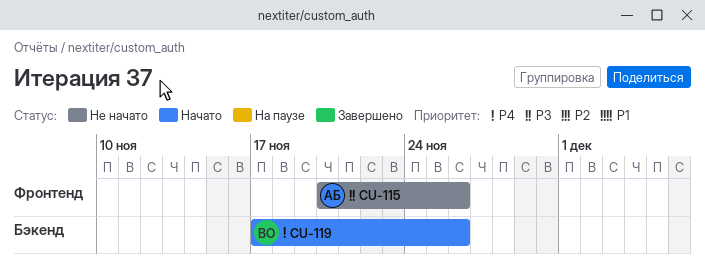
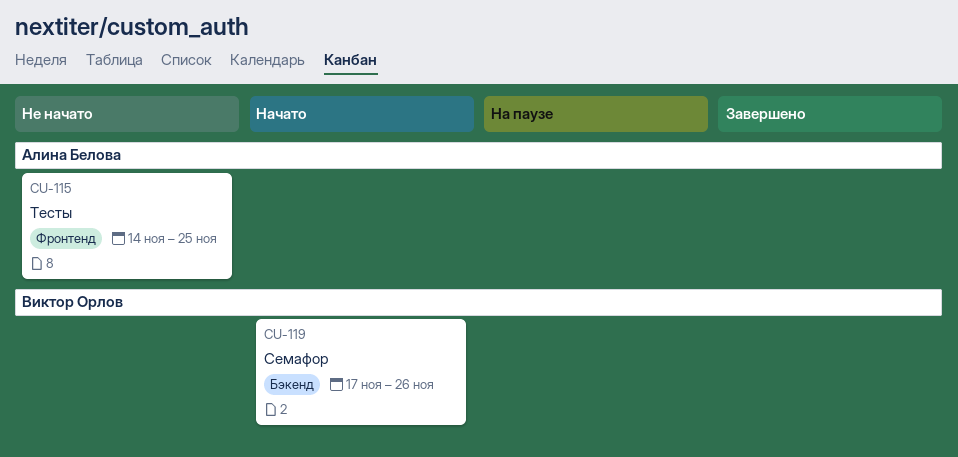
CU-115, start: Nov 20 -> Nov 14
CU-115, due: Nov 26 -> Nov 25

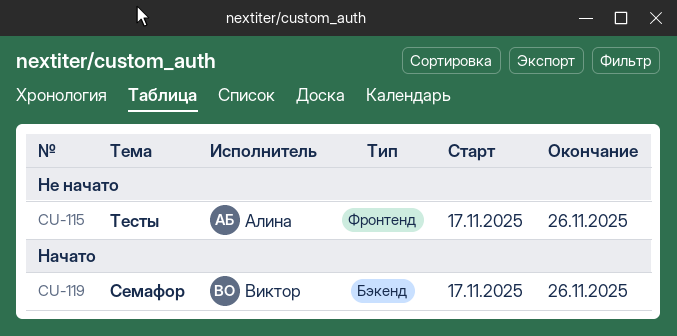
CU-115, start: Nov 14 -> Nov 17
CU-115, due: Nov 25 -> Nov 26

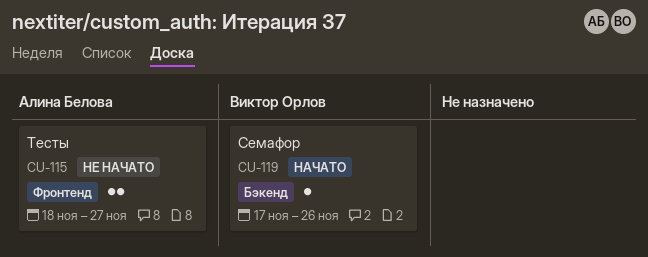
CU-115, start: Nov 17 -> Nov 18
CU-115, due: Nov 26 -> Nov 27

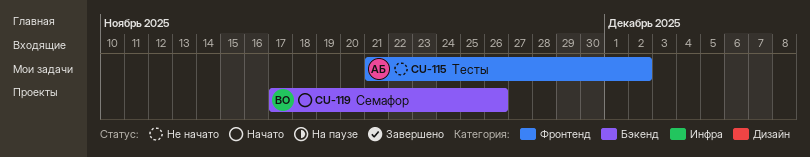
CU-115, start: Nov 18 -> Nov 21
CU-115, due: Nov 27 -> Dec 2

